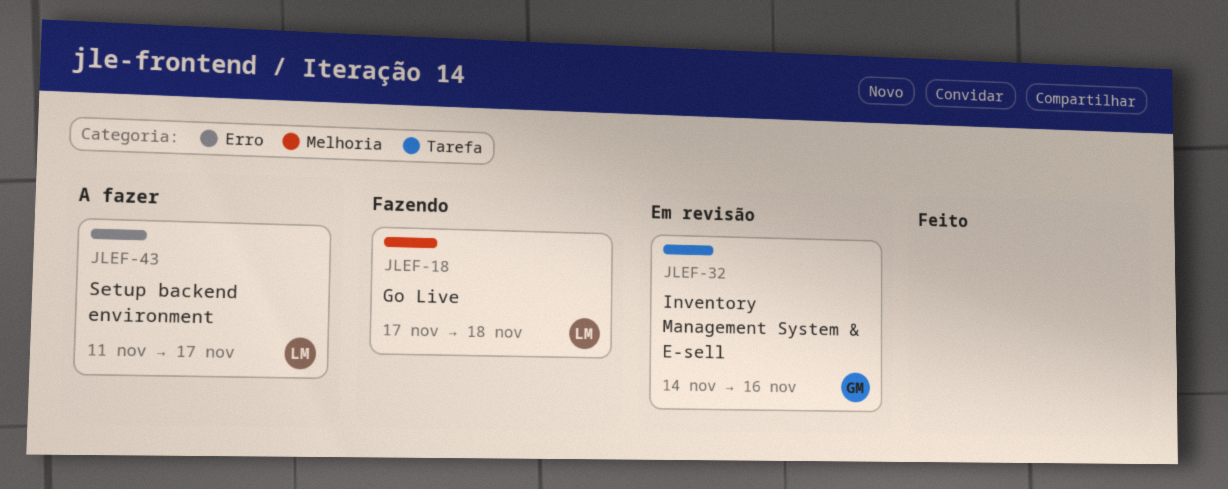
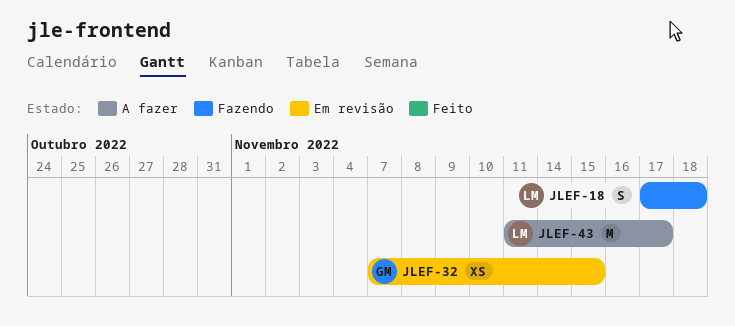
JLEF-32, start: Nov 14 -> Nov 7
JLEF-32, due: Nov 16 -> Nov 15

